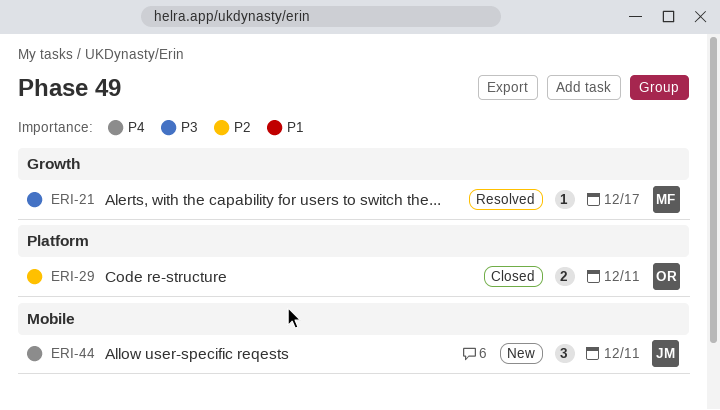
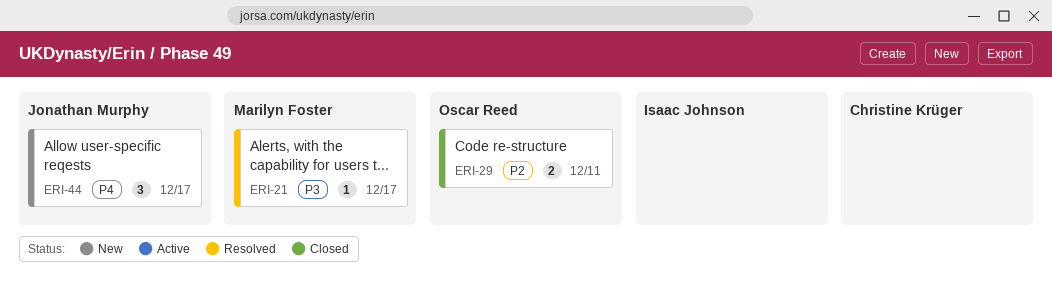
ERI-44, due: Dec 11 -> Dec 17

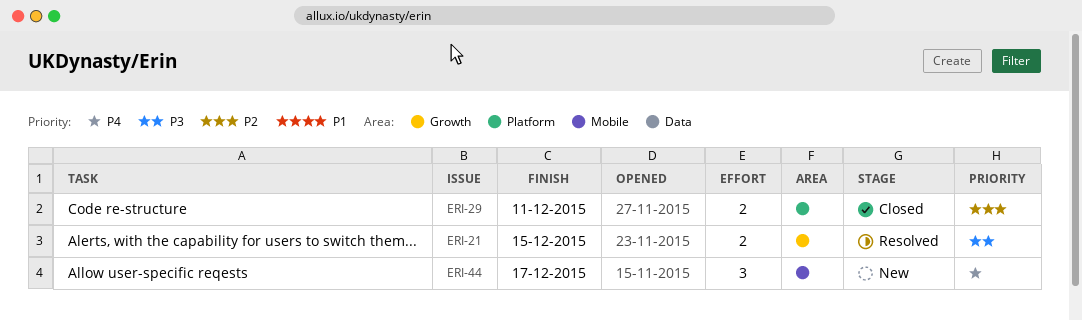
ERI-21, estimate: 1 -> 2
ERI-21, due: Dec 17 -> Dec 15

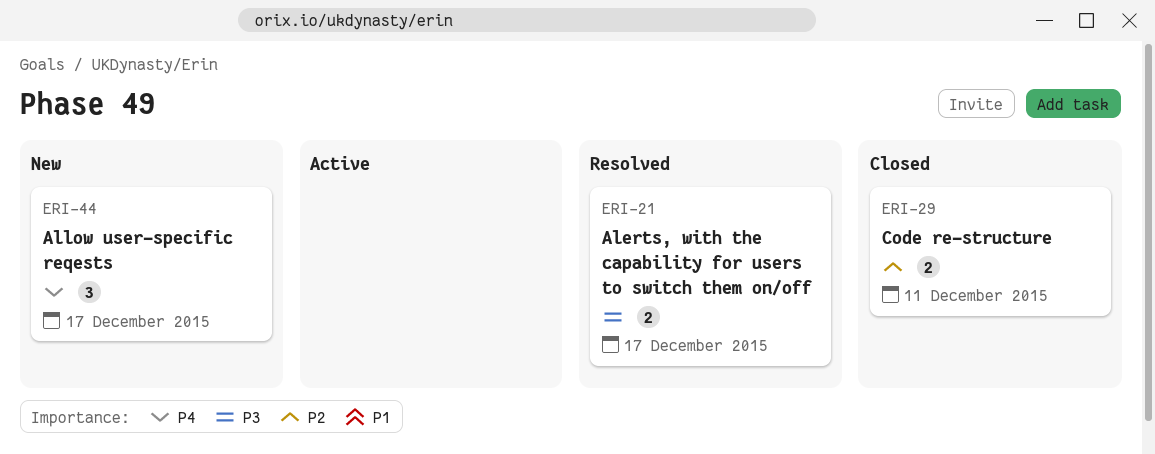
ERI-21, due: Dec 15 -> Dec 17

